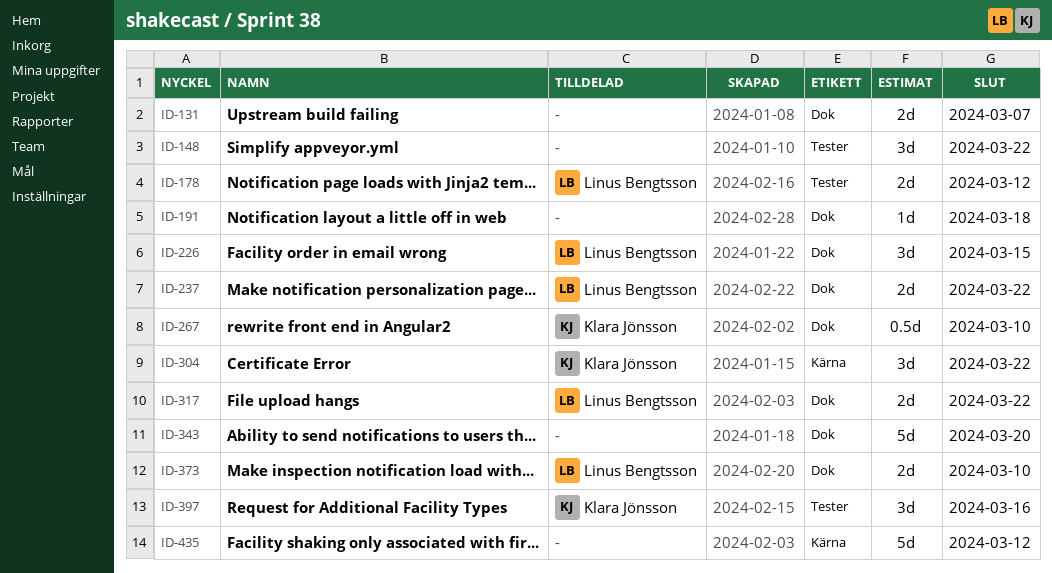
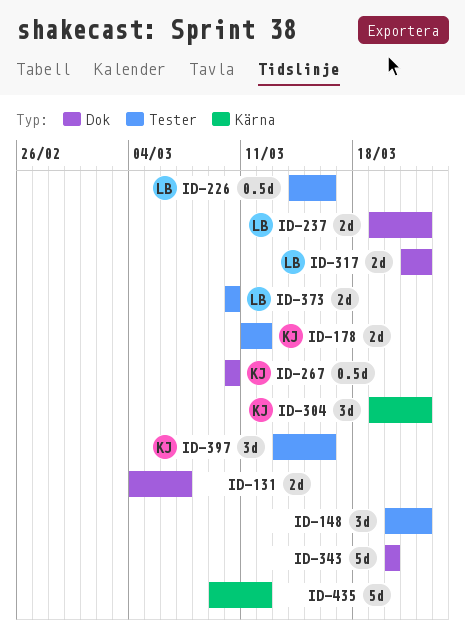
ID-178, owner: Linus Bengtsson -> Klara Jönsson
ID-191: present -> none
ID-226, label: Dok -> Tester
ID-226, estimate: 3d -> 0.5d
ID-226, due: Mar 15 -> Mar 16
ID-373, label: Dok -> Tester

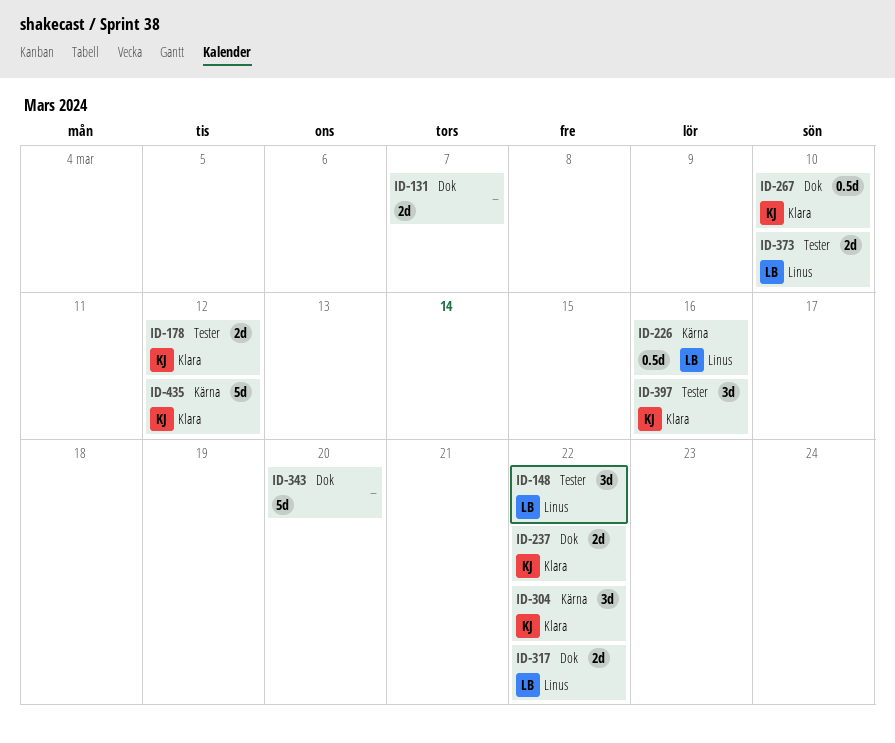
ID-148, owner: none -> Linus
ID-226, label: Tester -> Kärna
ID-237, owner: Linus -> Klara
ID-435, owner: none -> Klara

